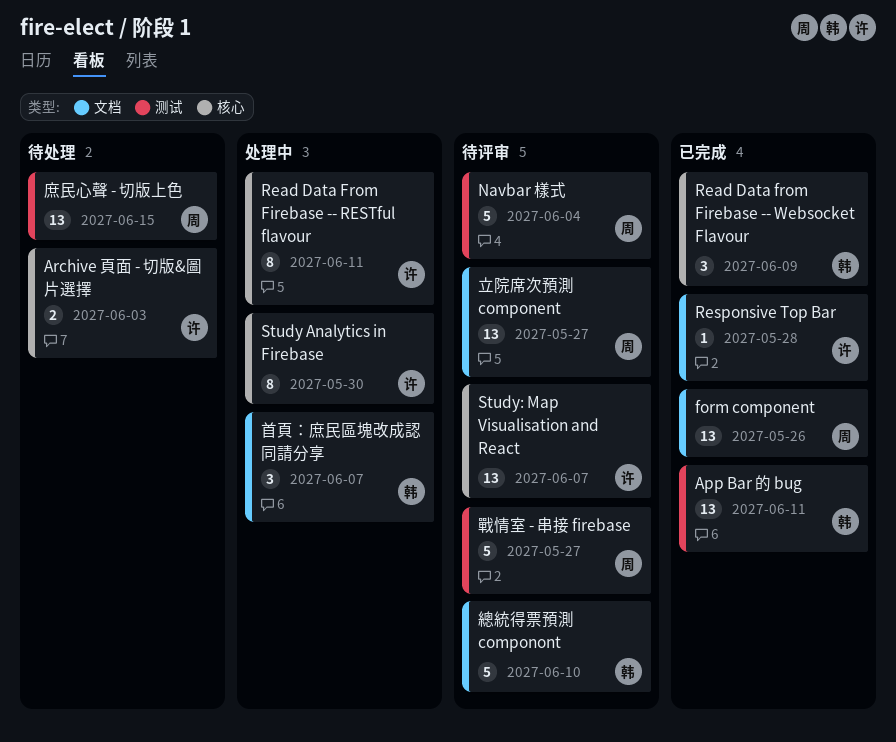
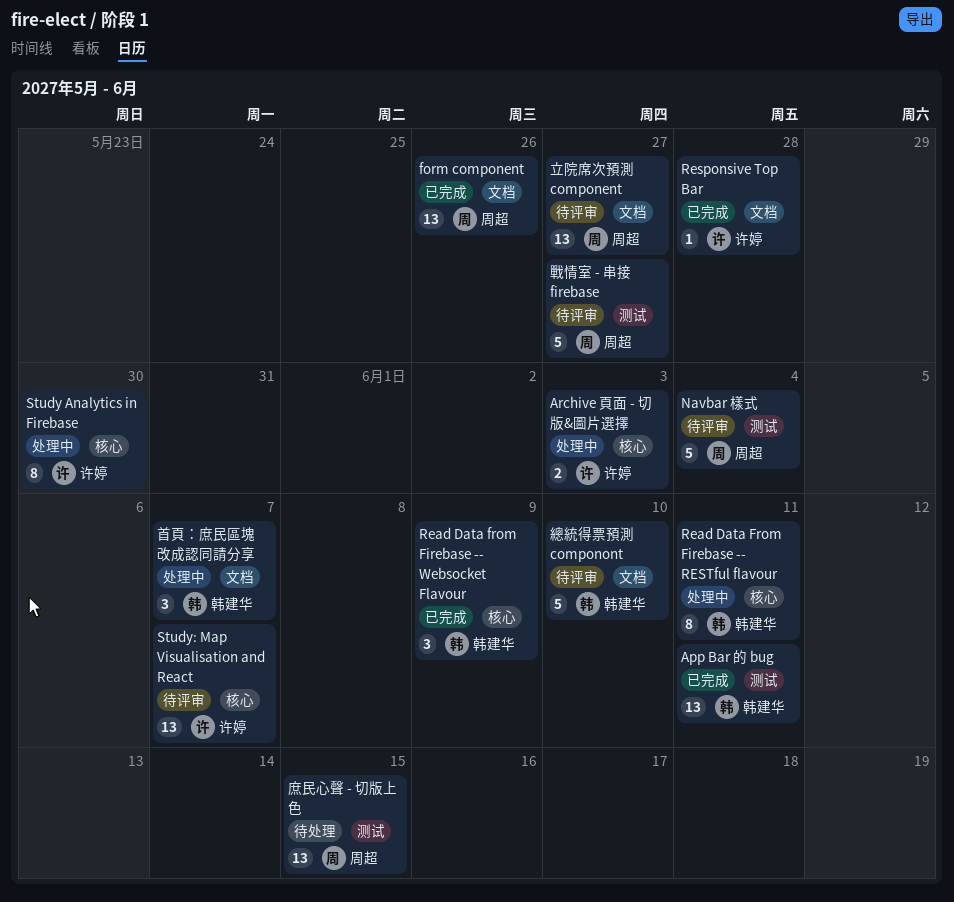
Archive 頁面 - 切版&圖片選擇, status: 待处理 -> 处理中
Read Data From Firebase -- RESTful flavour, owner: 许婷 -> 韩建华

